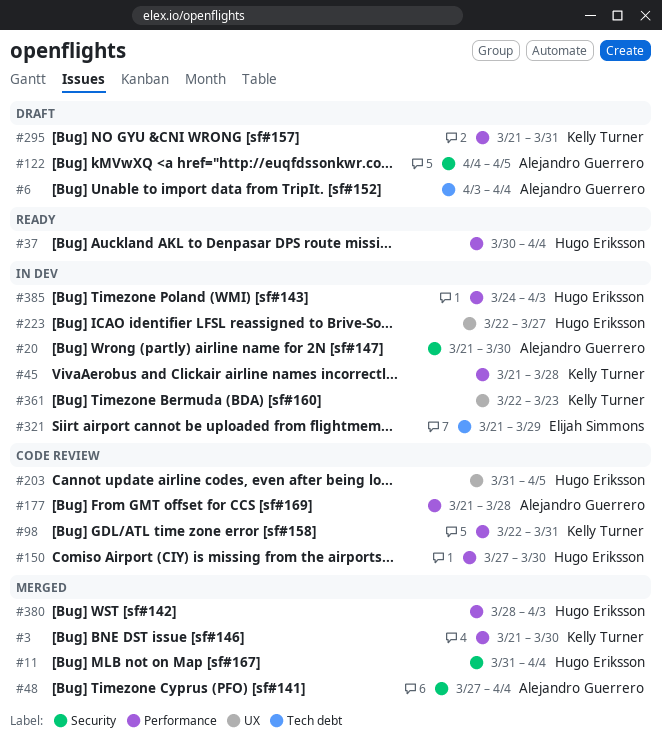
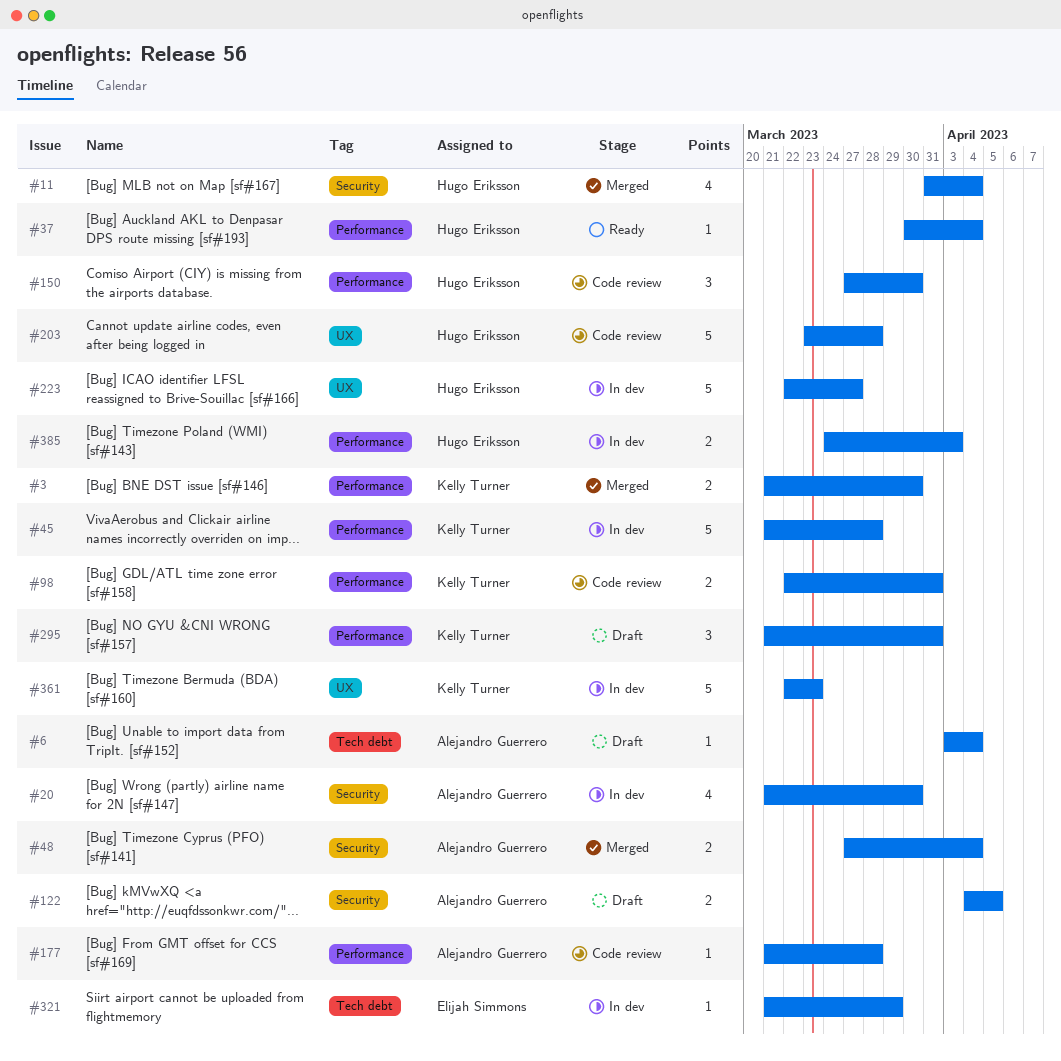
#203, start: Mar 31 -> Mar 23
#203, due: Apr 5 -> Mar 28
#380: present -> none

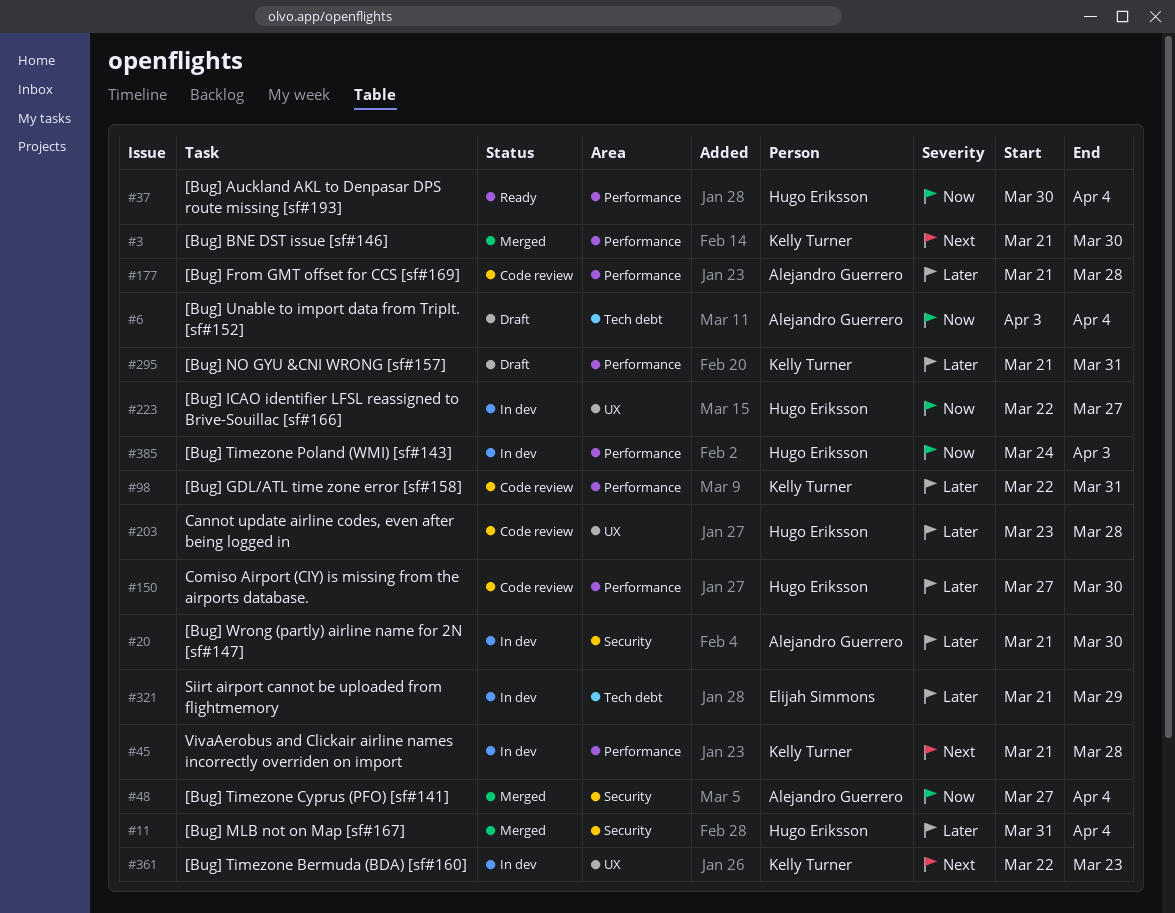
#122: present -> none

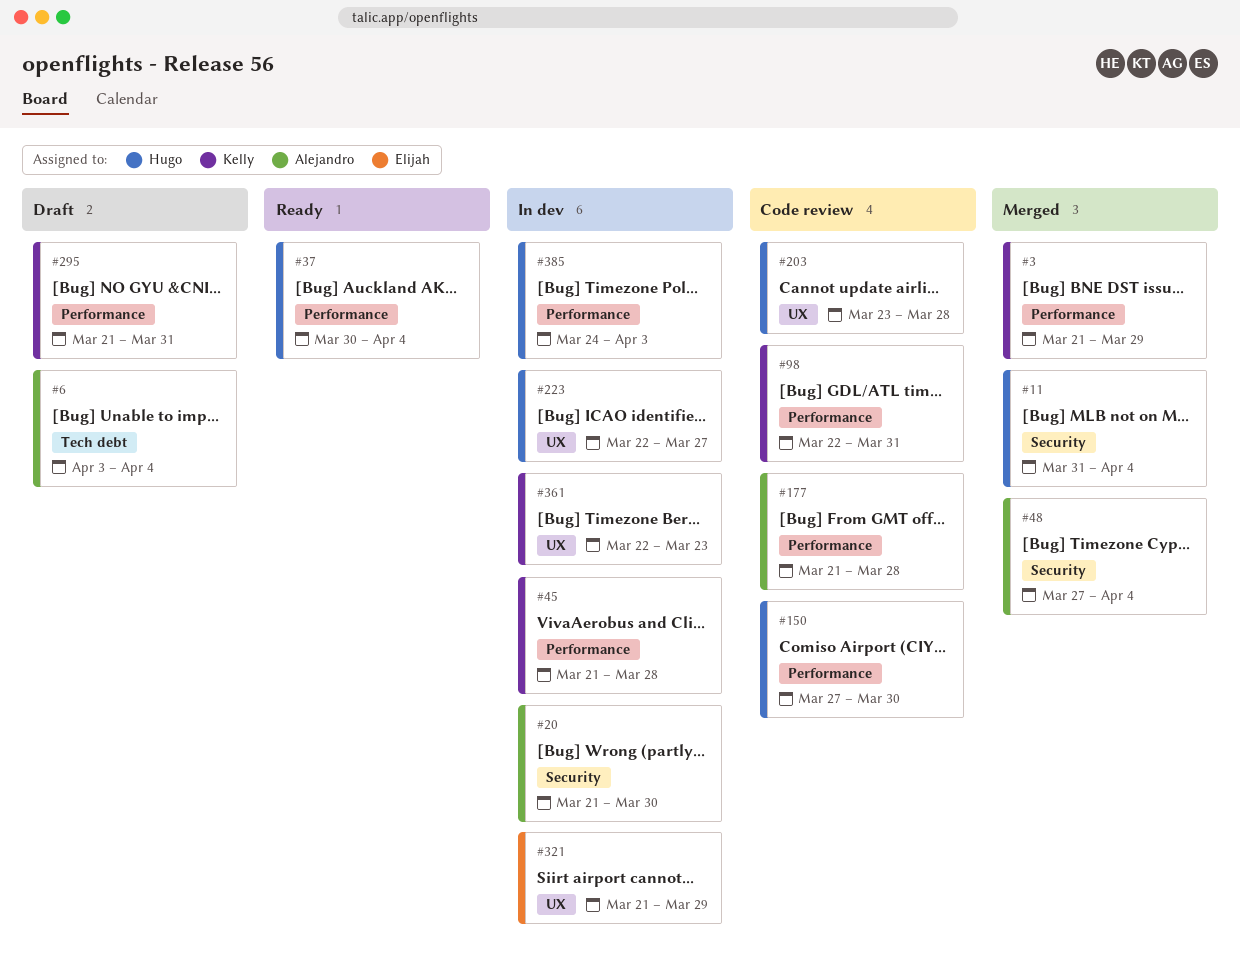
#3, due: Mar 30 -> Mar 29
#321, label: Tech debt -> UX

